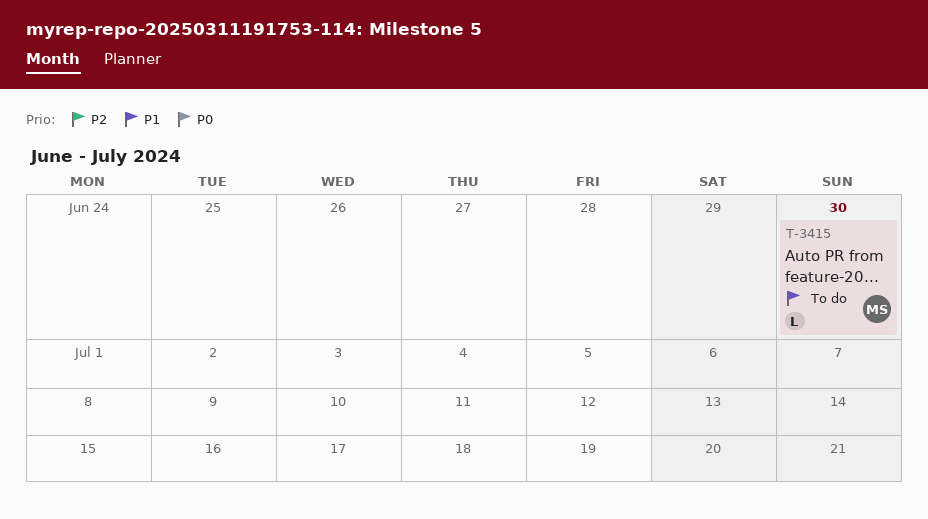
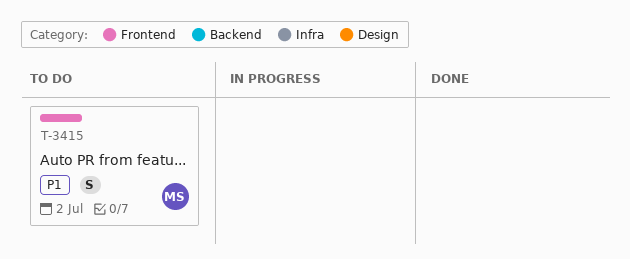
T-3415, estimate: L -> S
T-3415, due: Jun 30 -> Jul 2

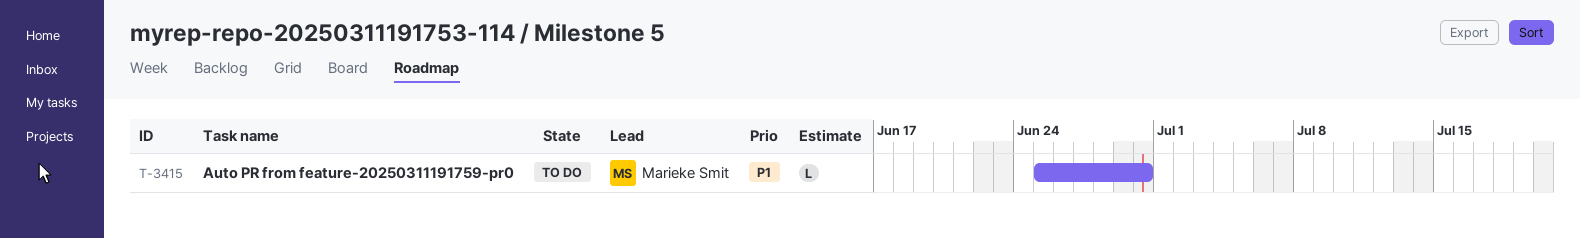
T-3415, estimate: S -> L
T-3415, due: Jul 2 -> Jun 30

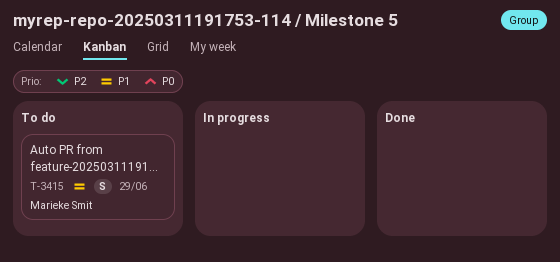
T-3415, estimate: L -> S
T-3415, due: Jun 30 -> Jun 29

